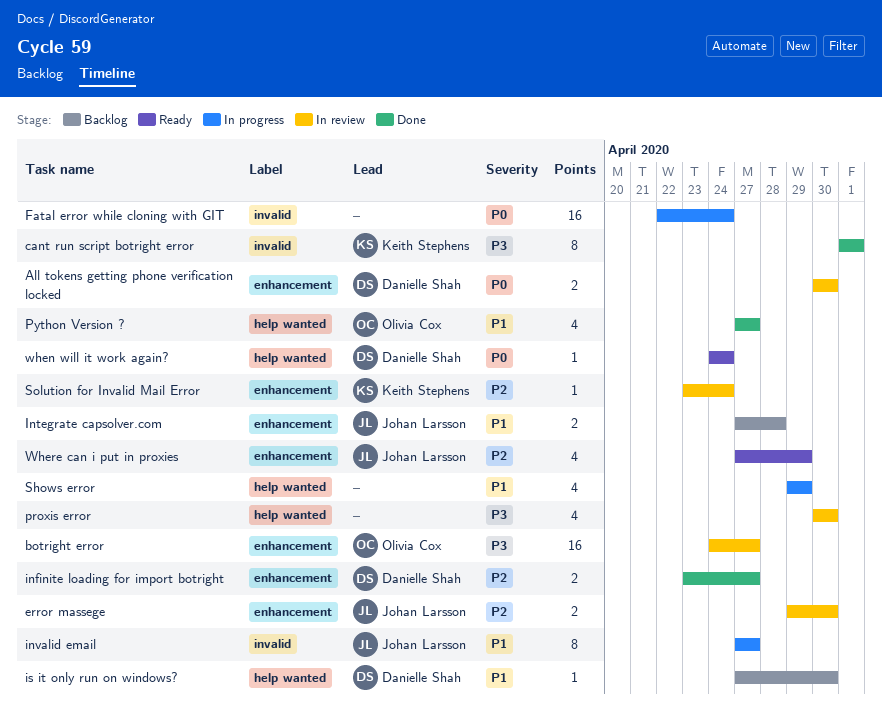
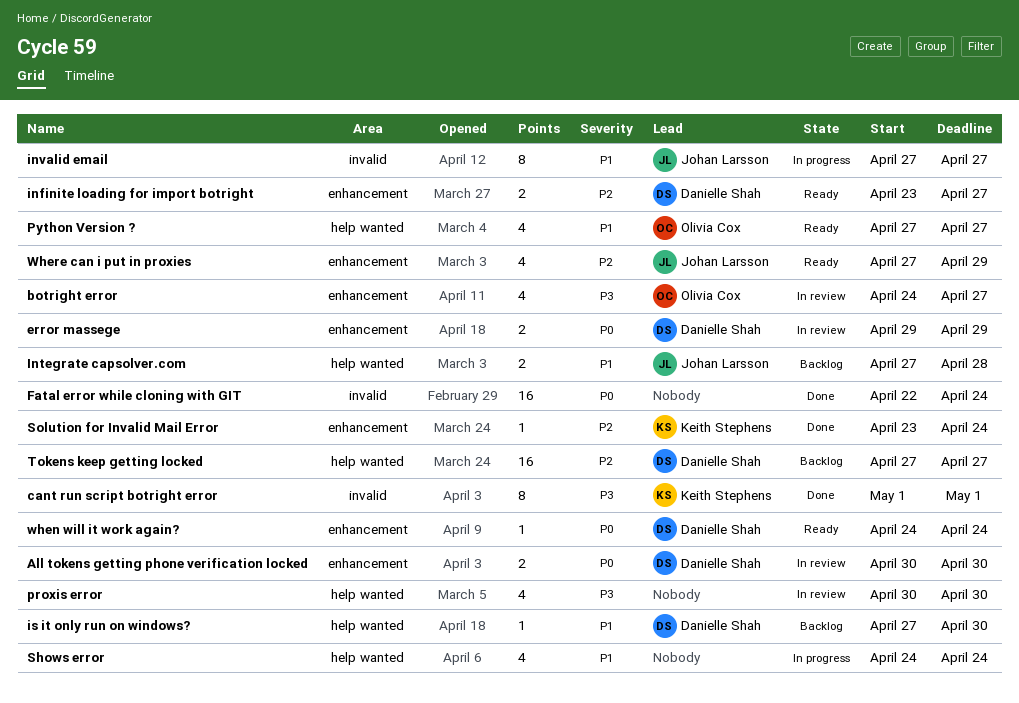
botright error, estimate: 16 -> 4
error massege, owner: Johan Larsson -> Danielle Shah
error massege, priority: P2 -> P0
error massege, due: Apr 30 -> Apr 29
Fatal error while cloning with GIT, status: In progress -> Done
infinite loading for import botright, status: Done -> Ready
Integrate capsolver.com, label: enhancement -> help wanted
Python Version ?, status: Done -> Ready
Shows error, start: Apr 29 -> Apr 24
Shows error, due: Apr 29 -> Apr 24
Solution for Invalid Mail Error, status: In review -> Done
Tokens keep getting locked: none -> present
when will it work again?, label: help wanted -> enhancement

